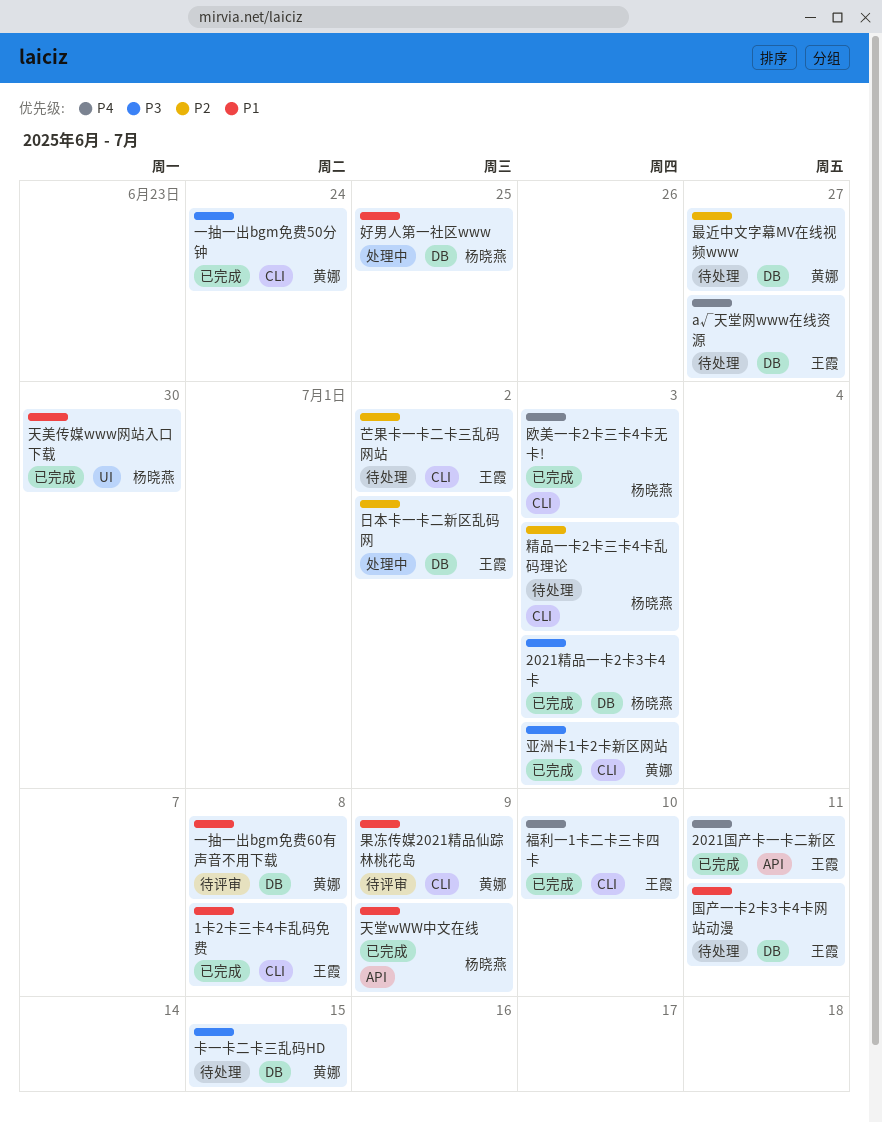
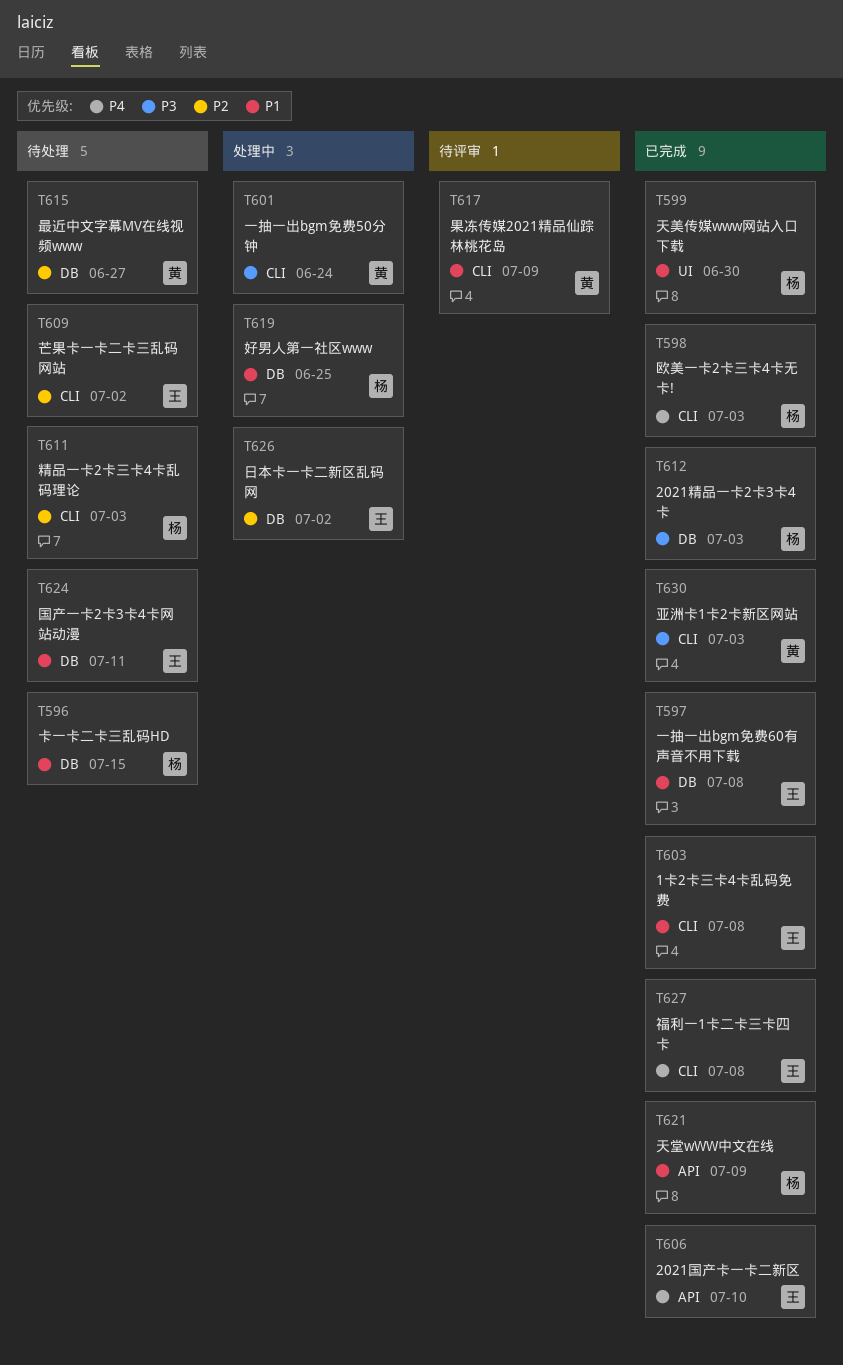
2021国产卡一卡二新区, due: Jul 11 -> Jul 10
а√天堂网www在线资源: present -> none
一抽一出bgm免费50分钟, status: 已完成 -> 处理中
一抽一出bgm免费60有声音不用下载, status: 待评审 -> 已完成
一抽一出bgm免费60有声音不用下载, owner: 黄娜 -> 王霞
卡一卡二卡三乱码HD, owner: 黄娜 -> 杨晓燕
卡一卡二卡三乱码HD, priority: P3 -> P1
福利一1卡二卡三卡四卡, due: Jul 10 -> Jul 8

